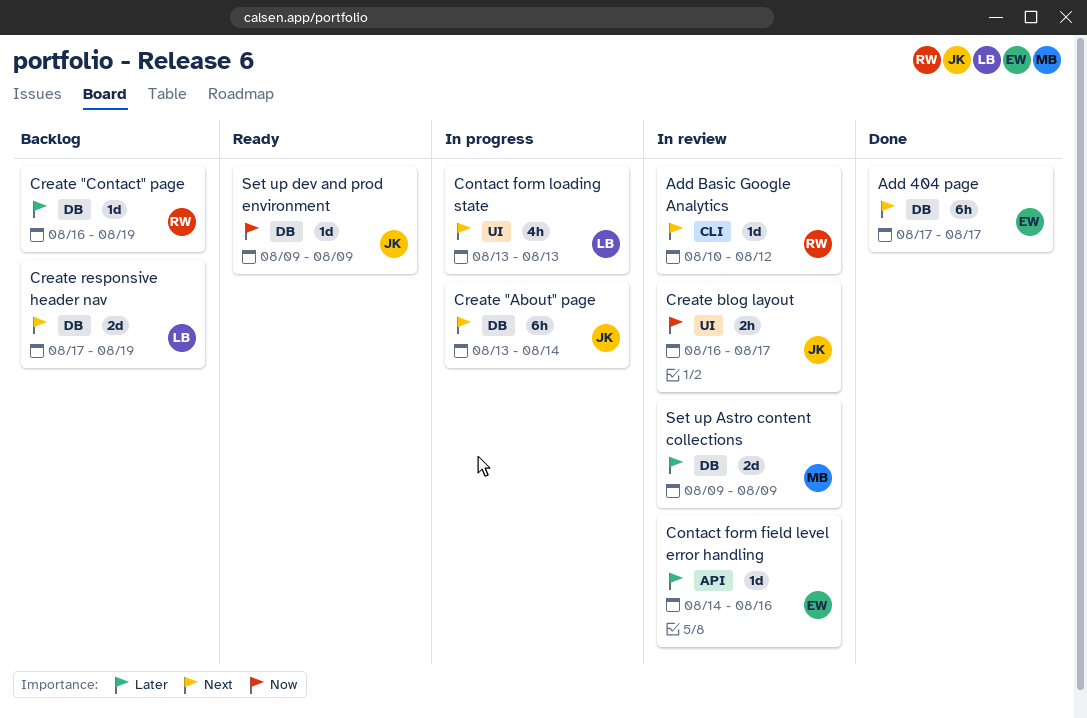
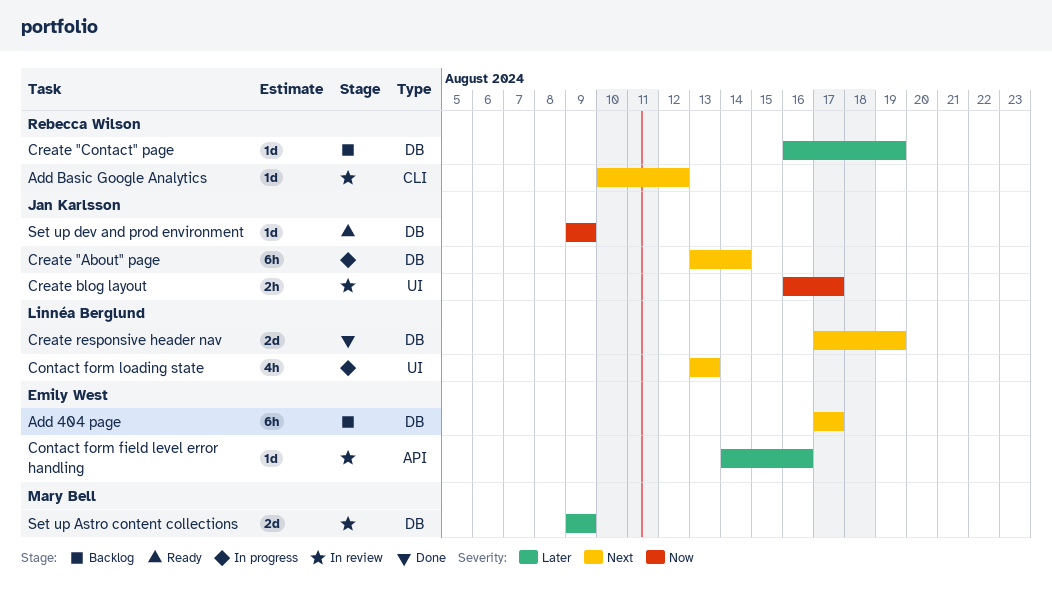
Add 404 page, status: Done -> Backlog
Create responsive header nav, status: Backlog -> Done

